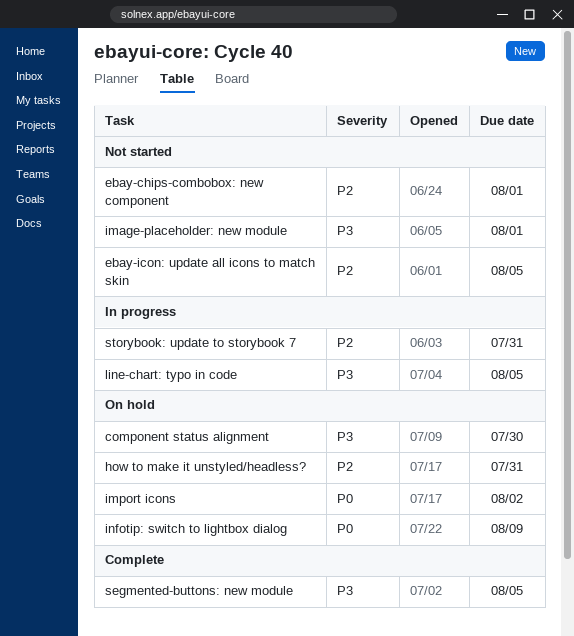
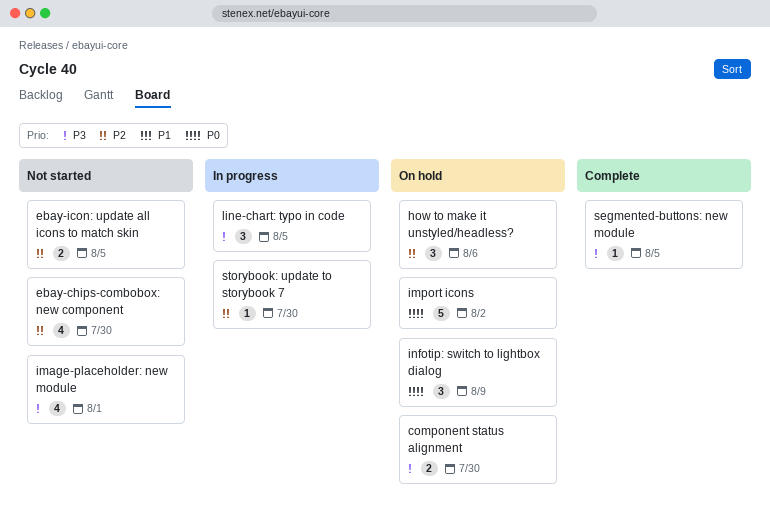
ebay-chips-combobox: new component, due: Aug 1 -> Jul 30
how to make it unstyled/headless?, due: Jul 31 -> Aug 6
storybook: update to storybook 7, due: Jul 31 -> Jul 30

